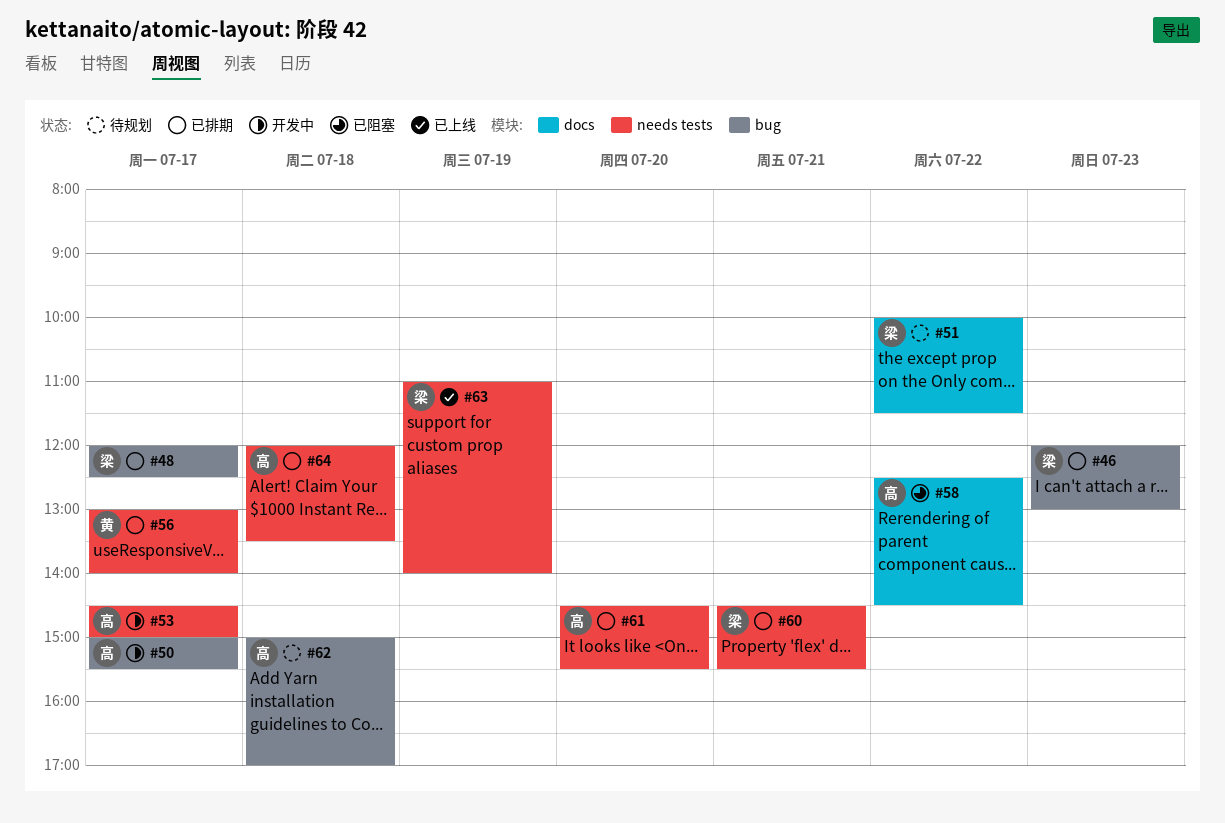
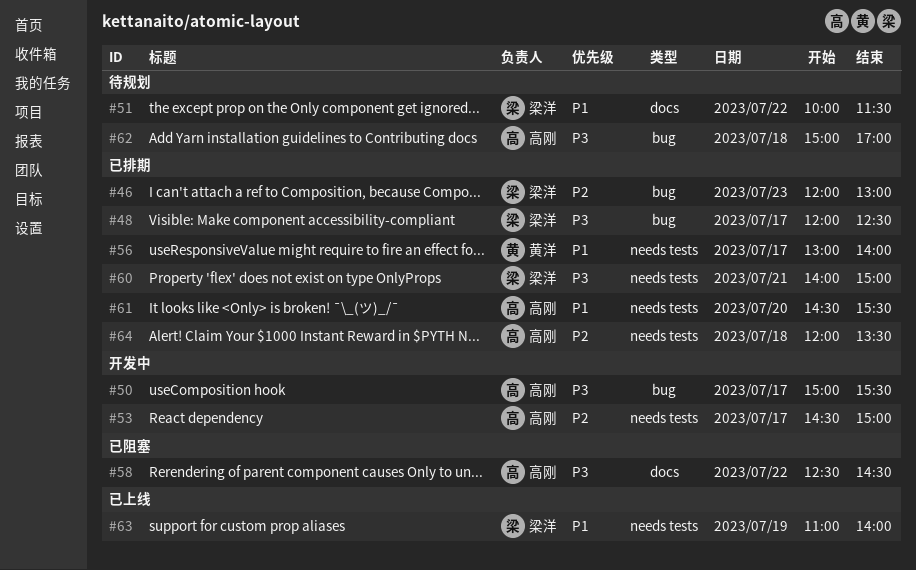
#60, begins: 14:30 -> 14:00
#60, ends: 15:30 -> 15:00

